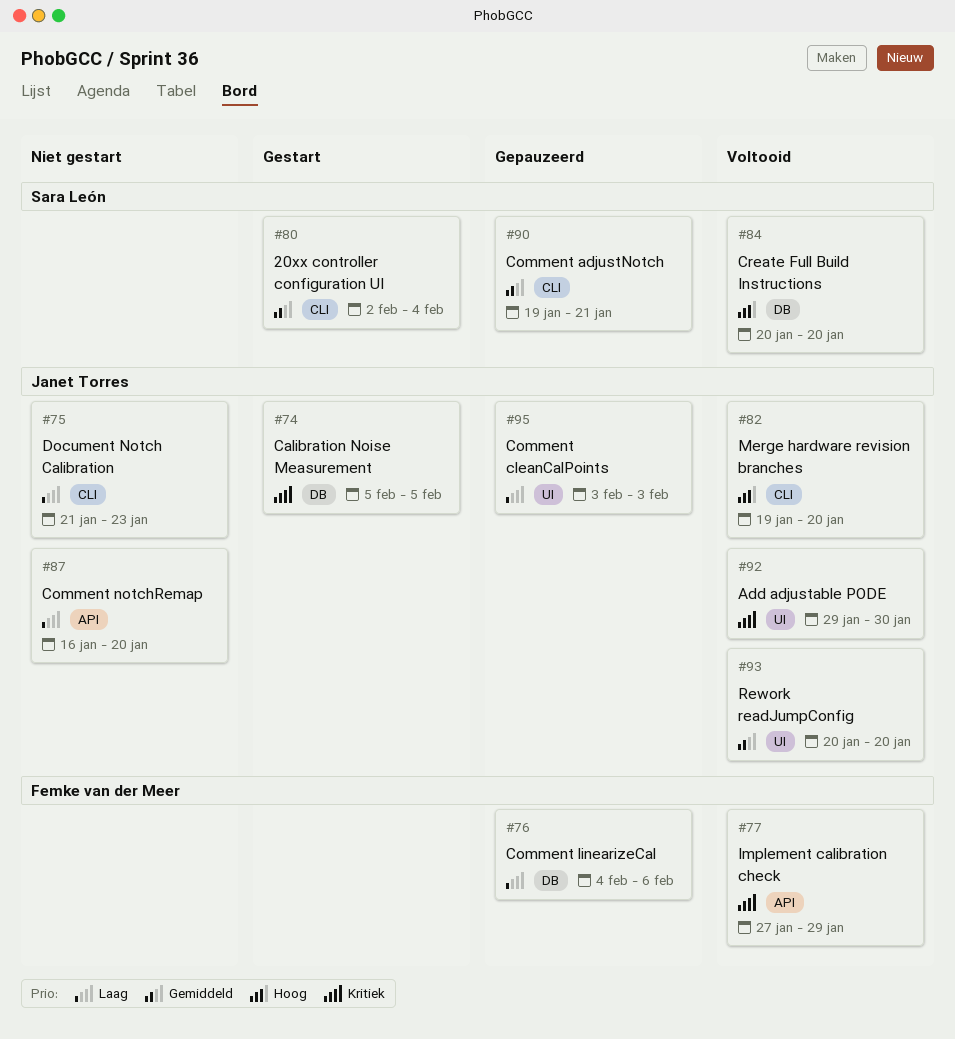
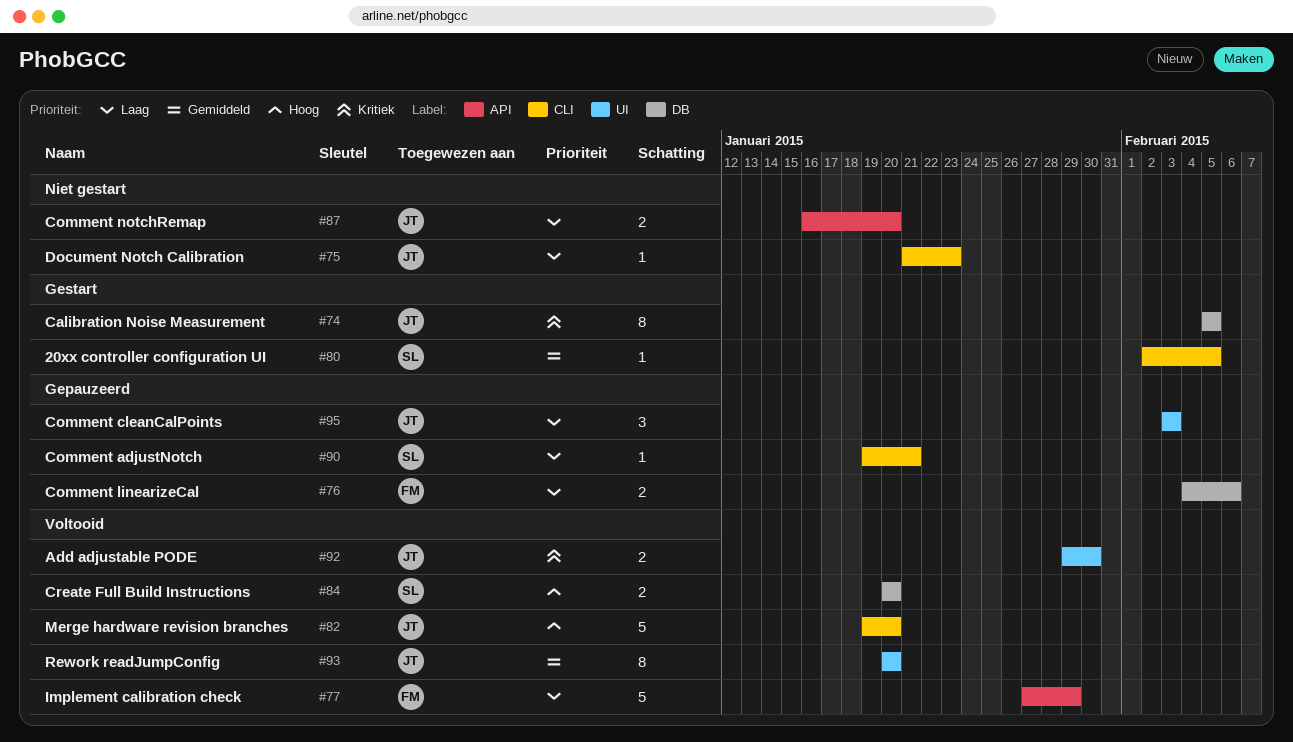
#77, priority: Kritiek -> Laag
#80, due: Feb 4 -> Feb 5
#90, priority: Gemiddeld -> Laag

